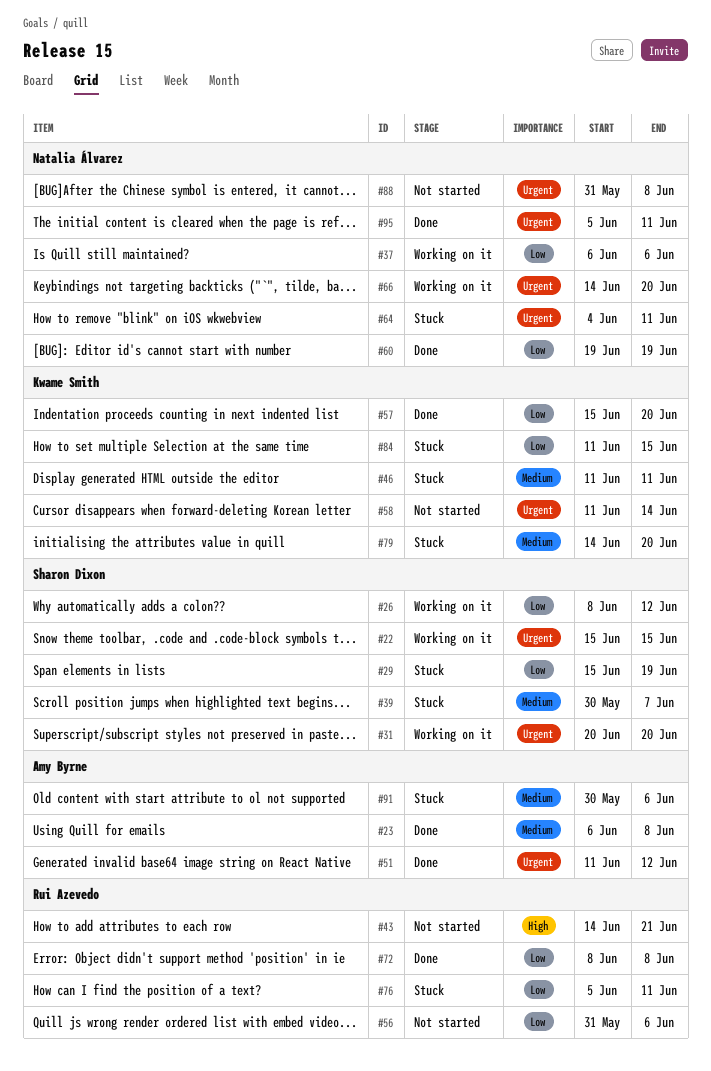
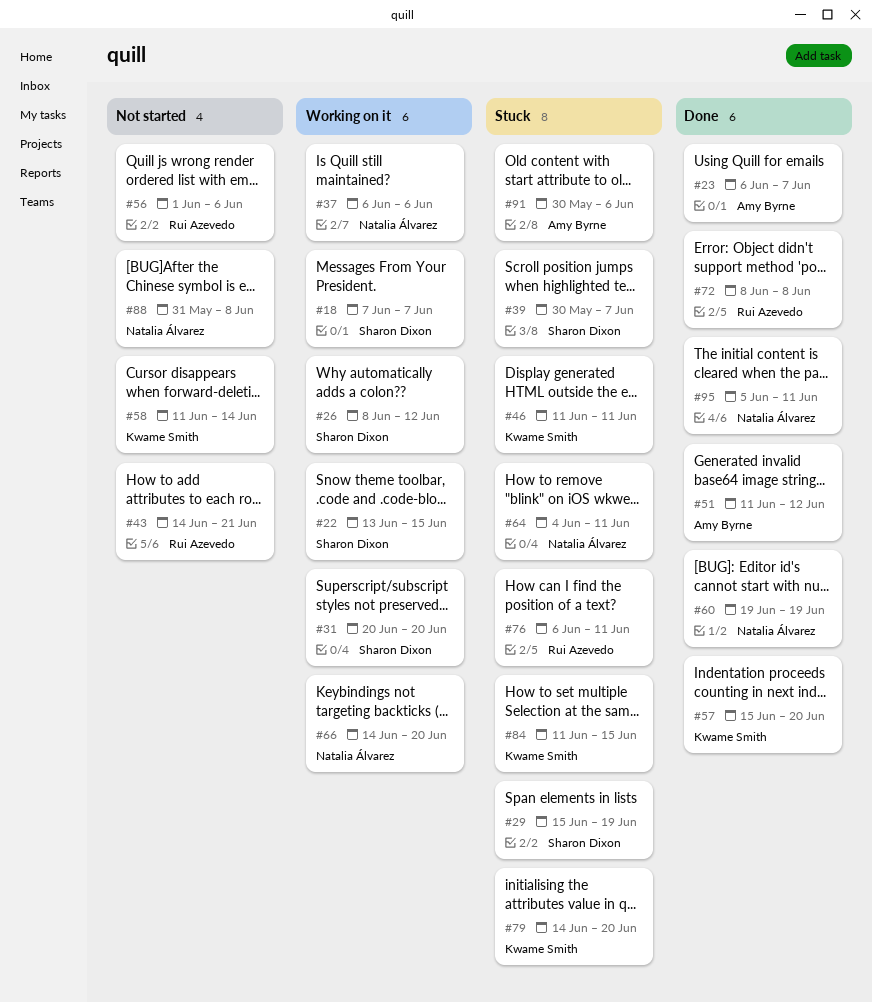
#18: none -> present
#22, start: Jun 15 -> Jun 13
#23, due: Jun 8 -> Jun 7
#56, start: May 31 -> Jun 1
#76, start: Jun 5 -> Jun 6

